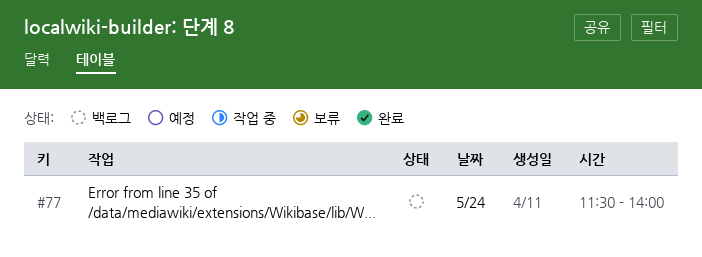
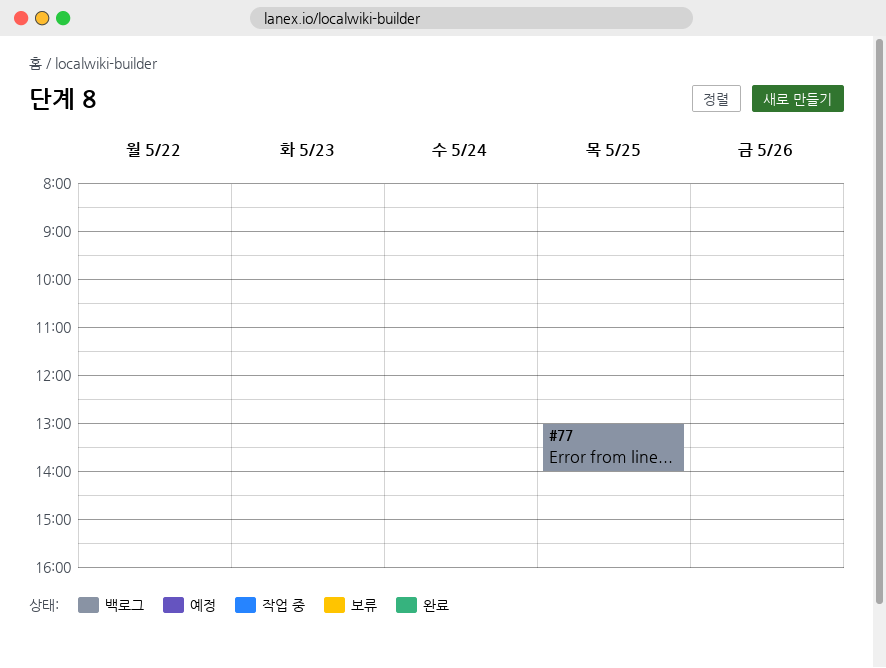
#77, day: May 24 -> May 25
#77, begins: 11:30 -> 13:00

